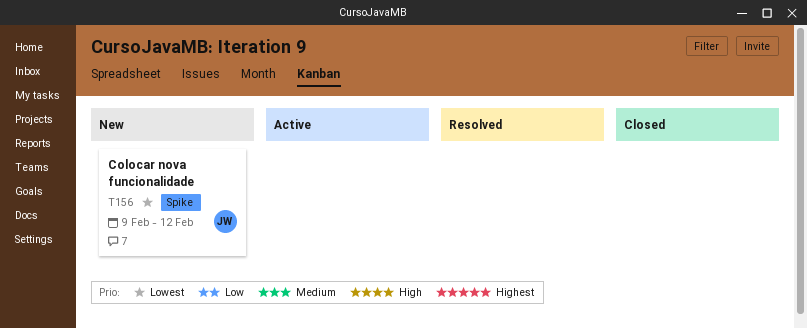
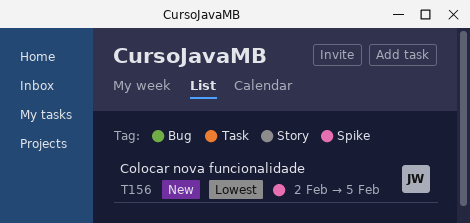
T156, start: Feb 9 -> Feb 2
T156, due: Feb 12 -> Feb 5

